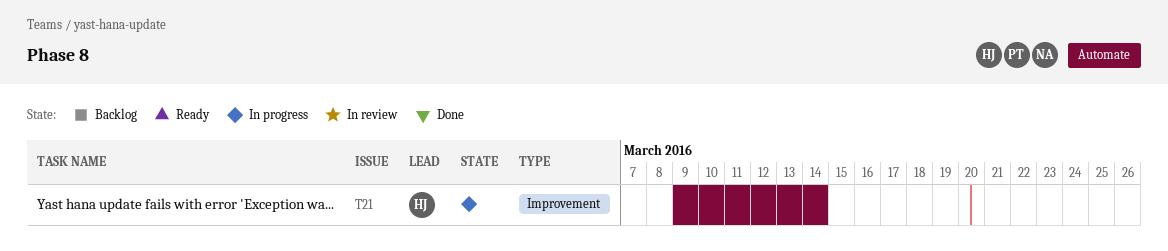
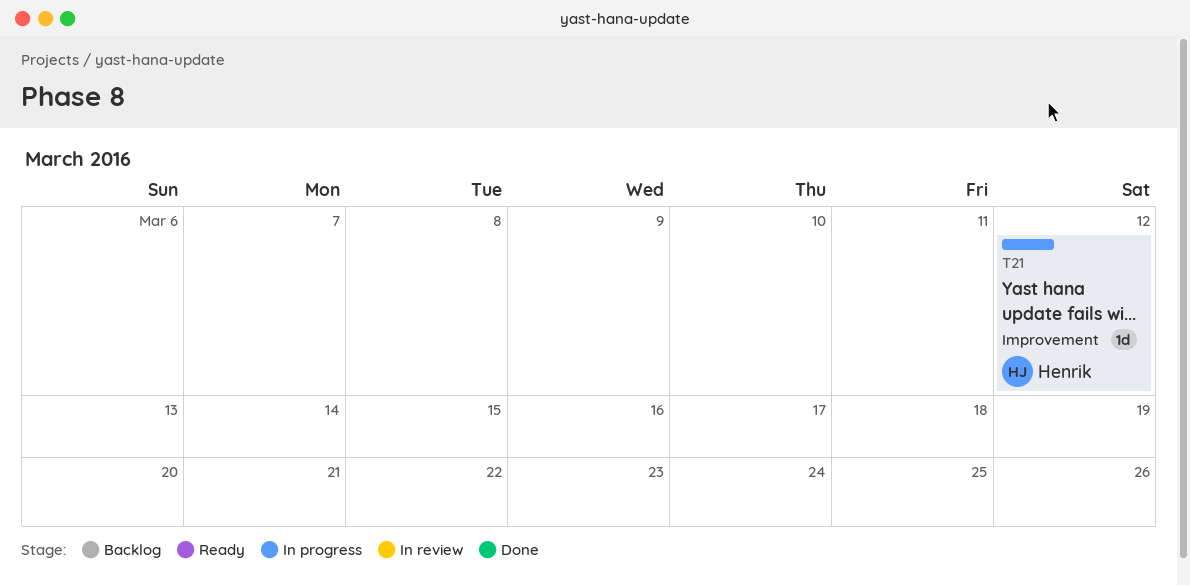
T21, due: Mar 14 -> Mar 12

